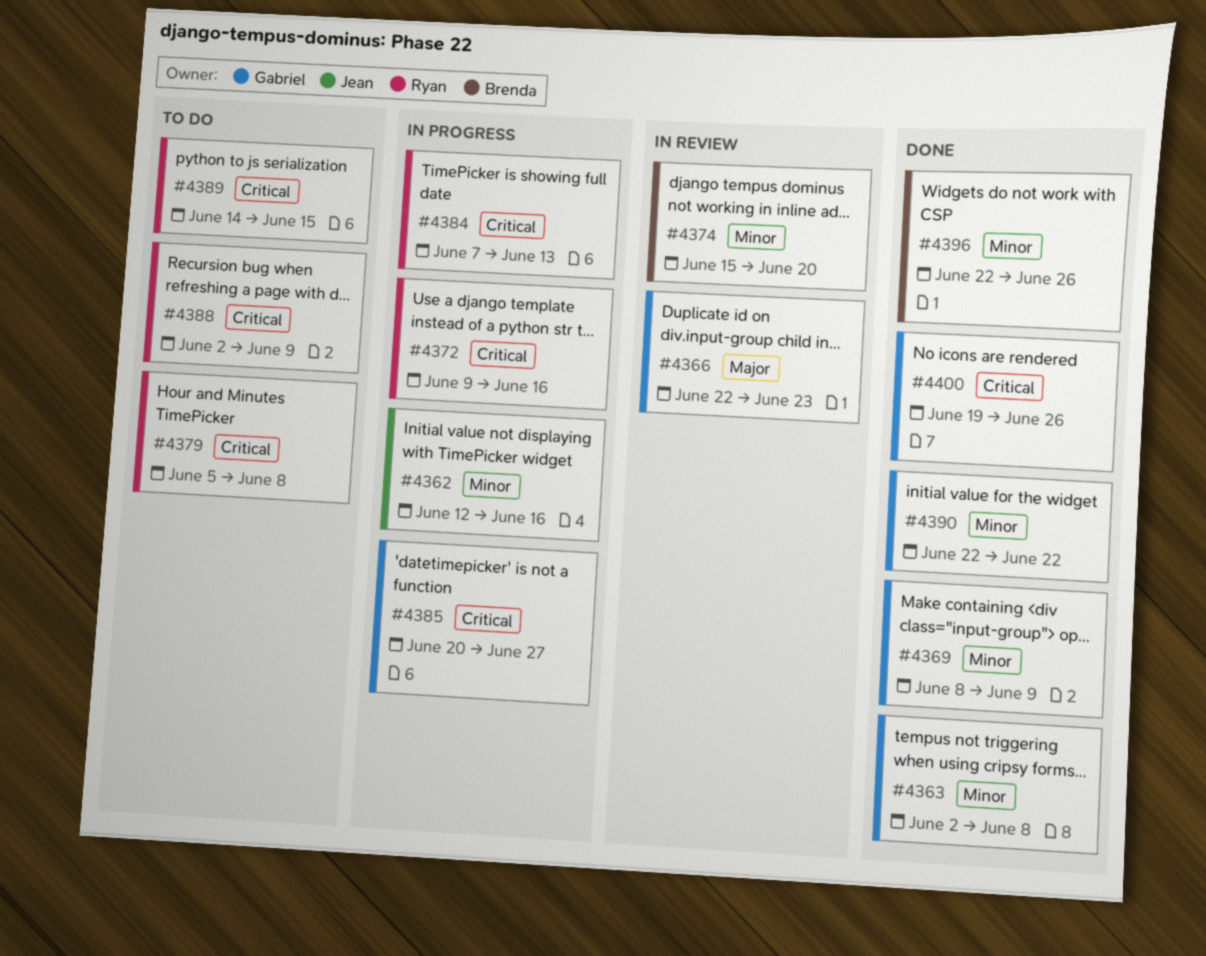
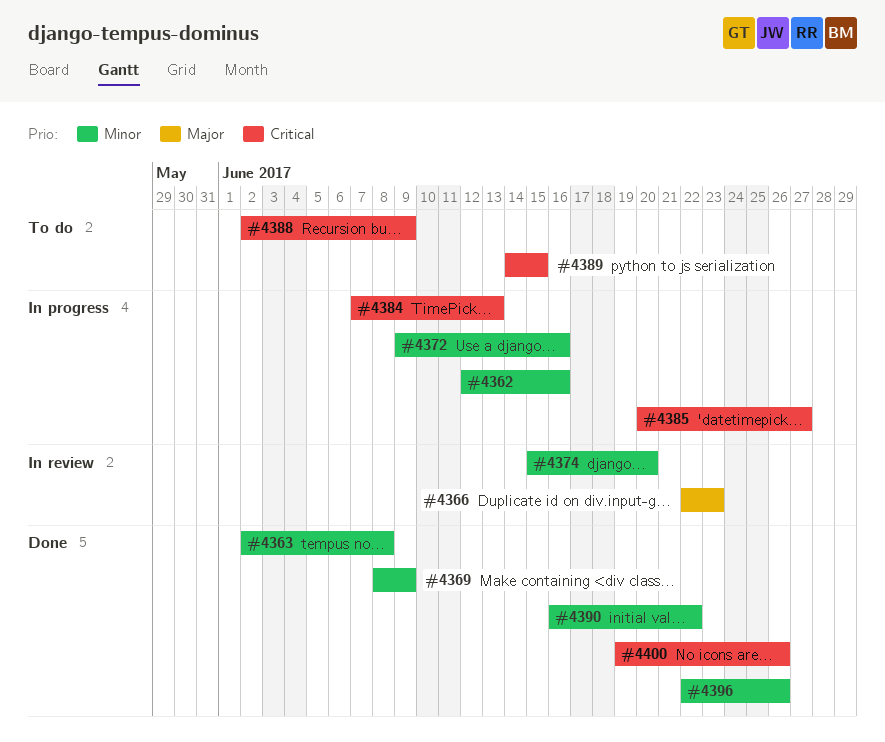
#4372, priority: Critical -> Minor
#4379: present -> none
#4390, start: Jun 22 -> Jun 16

